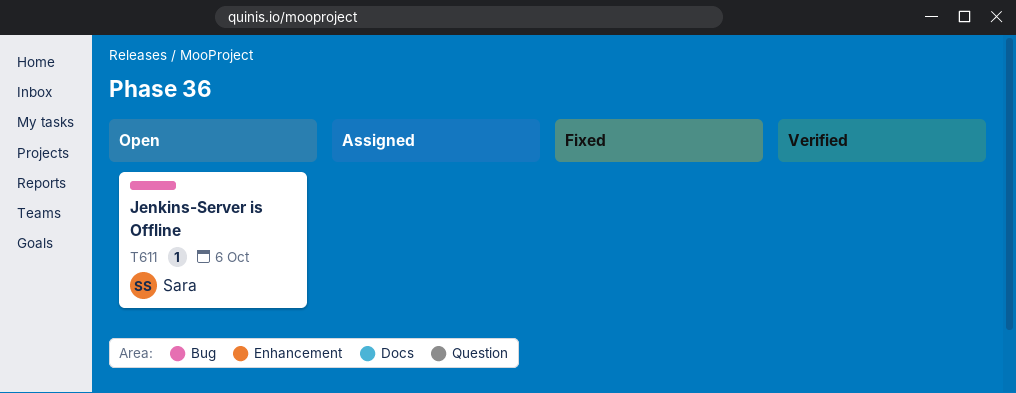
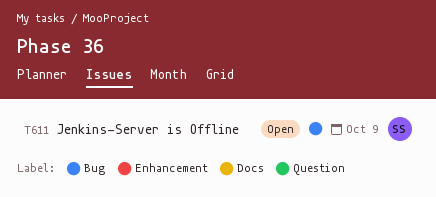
T611, due: Oct 6 -> Oct 9

